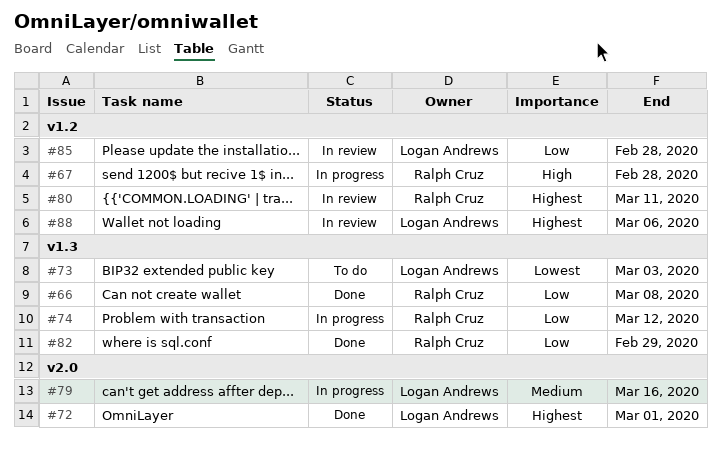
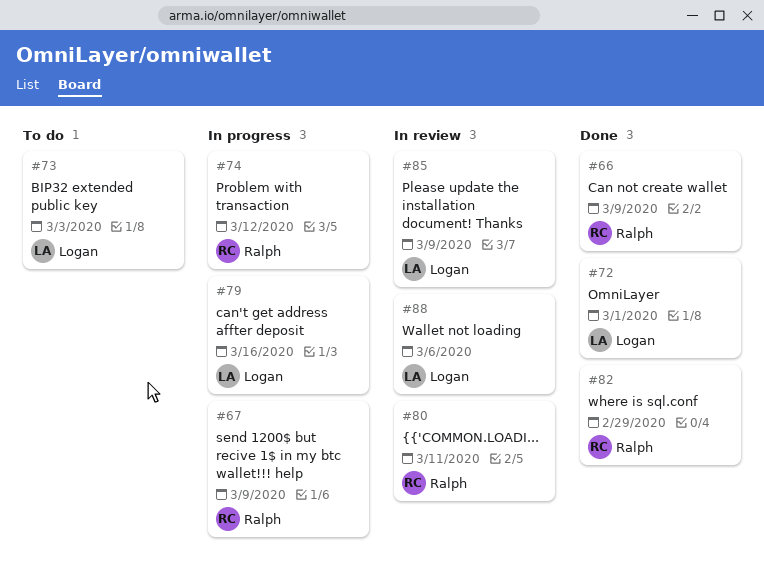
#66, due: Mar 8 -> Mar 9
#67, due: Feb 28 -> Mar 9
#85, due: Feb 28 -> Mar 9

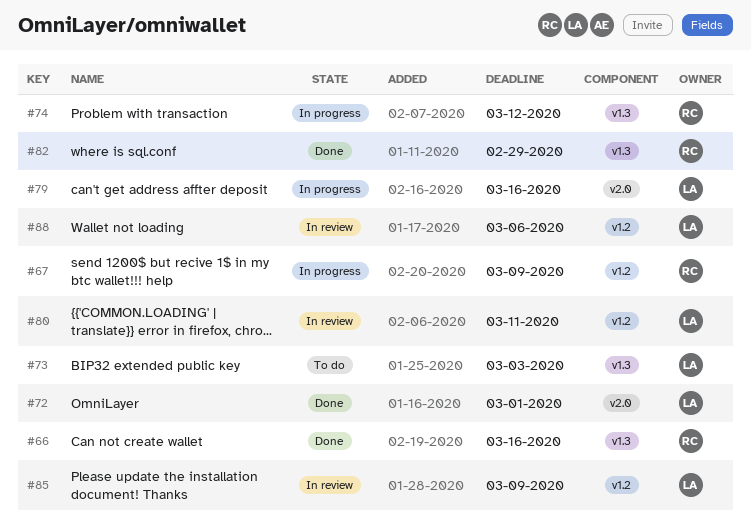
#66, due: Mar 9 -> Mar 16
#80, owner: Ralph -> Logan

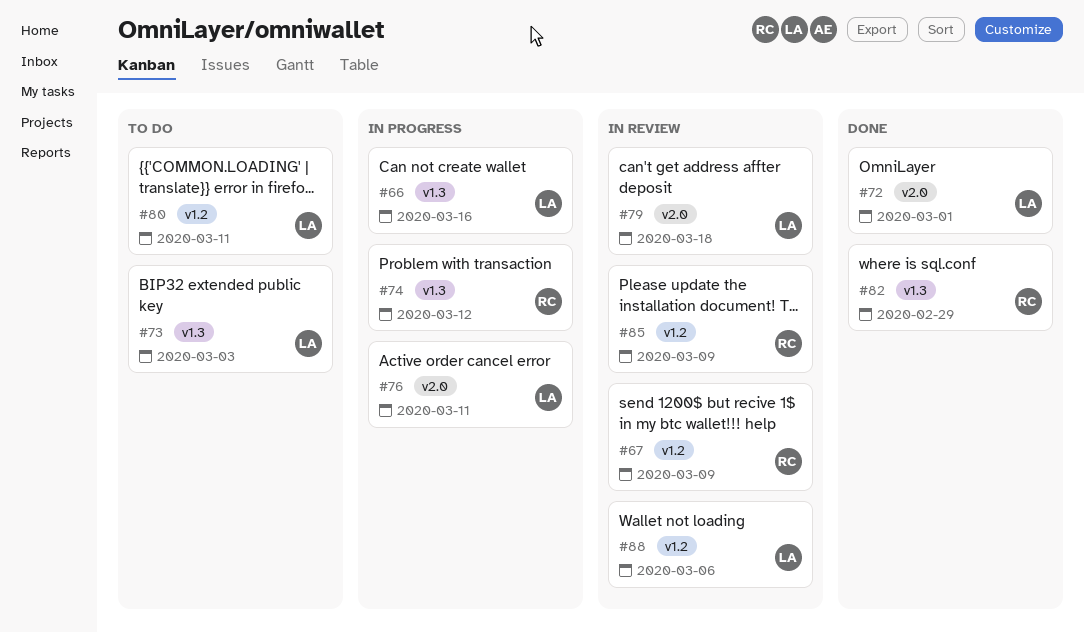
#66, status: Done -> In progress
#66, owner: RC -> LA
#67, status: In progress -> In review
#76: none -> present
#79, status: In progress -> In review
#79, due: Mar 16 -> Mar 18
#80, status: In review -> To do
#85, owner: LA -> RC

